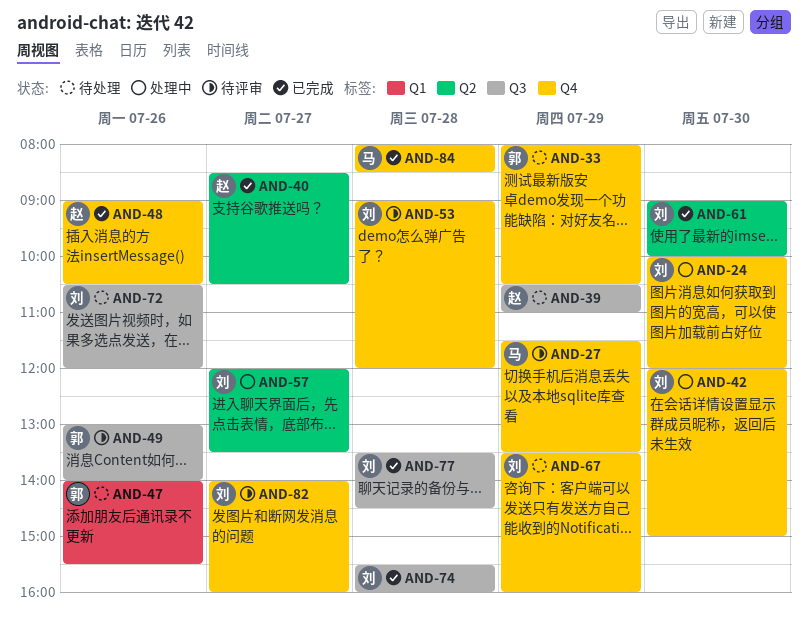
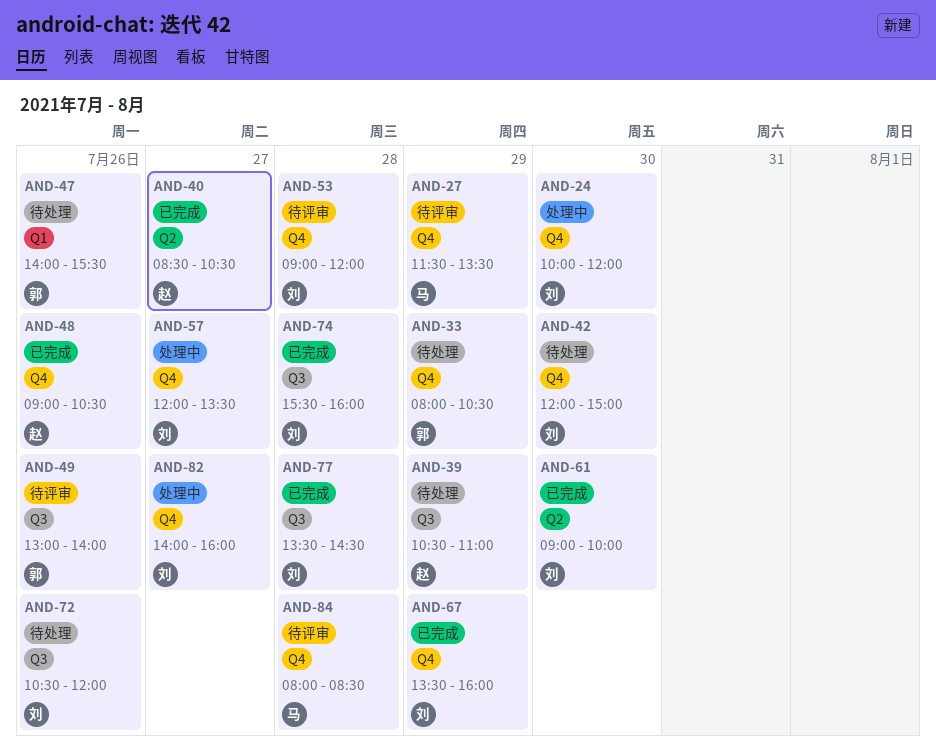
AND-42, status: 处理中 -> 待处理
AND-57, label: Q2 -> Q4
AND-67, status: 待处理 -> 已完成
AND-82, status: 待评审 -> 处理中
AND-84, status: 已完成 -> 待评审

